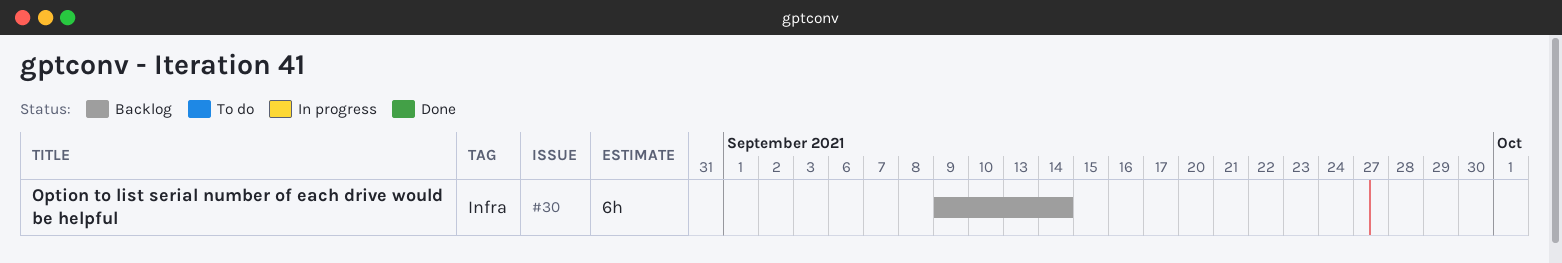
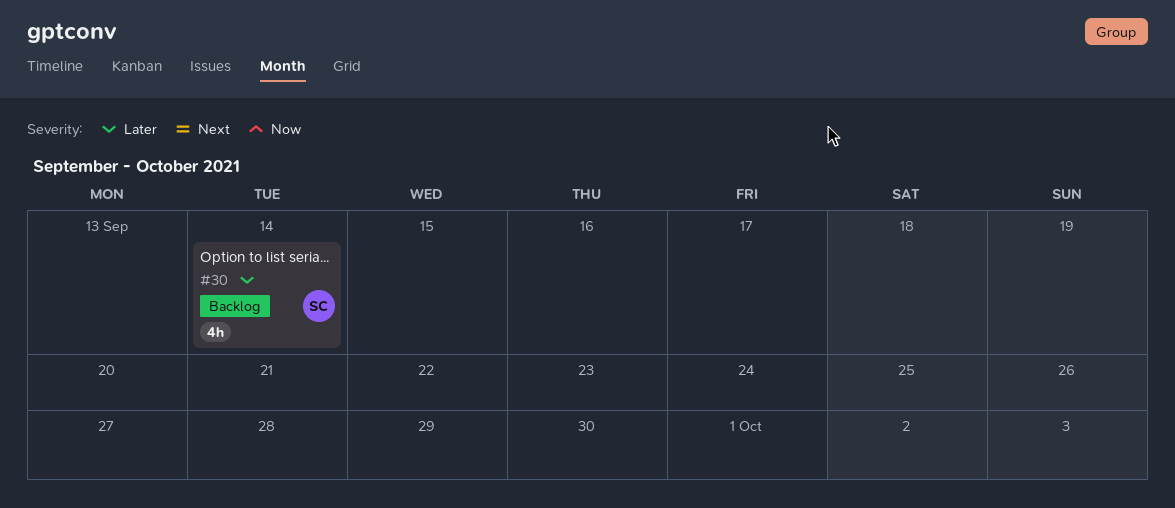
#30, estimate: 6h -> 4h

